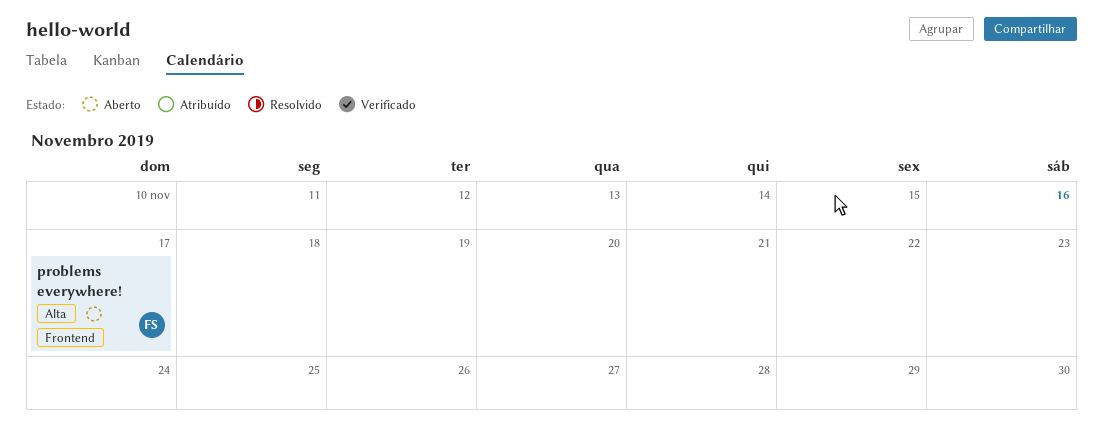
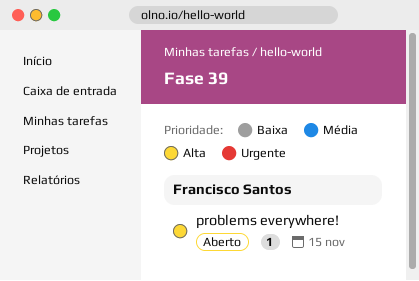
problems everywhere!, due: Nov 17 -> Nov 15

